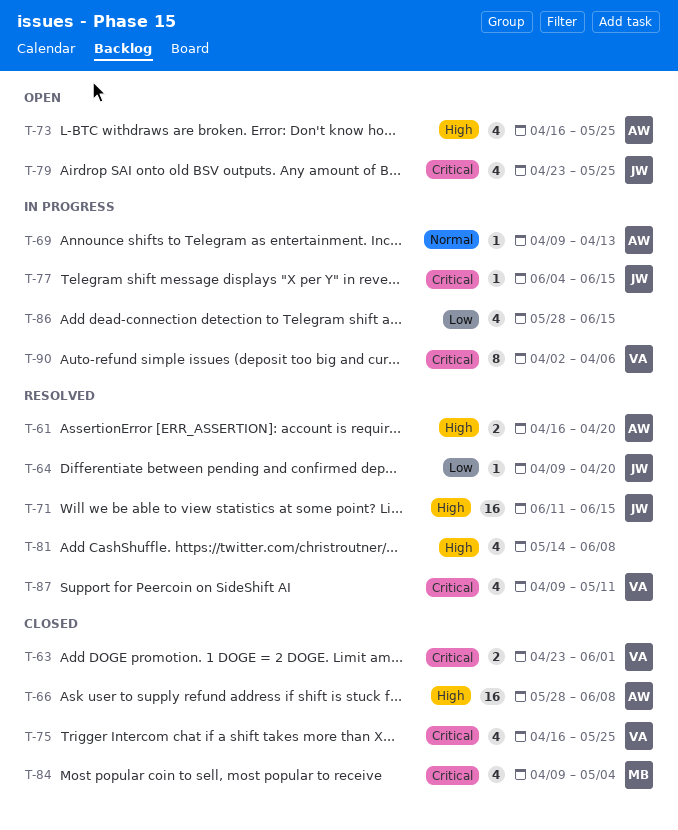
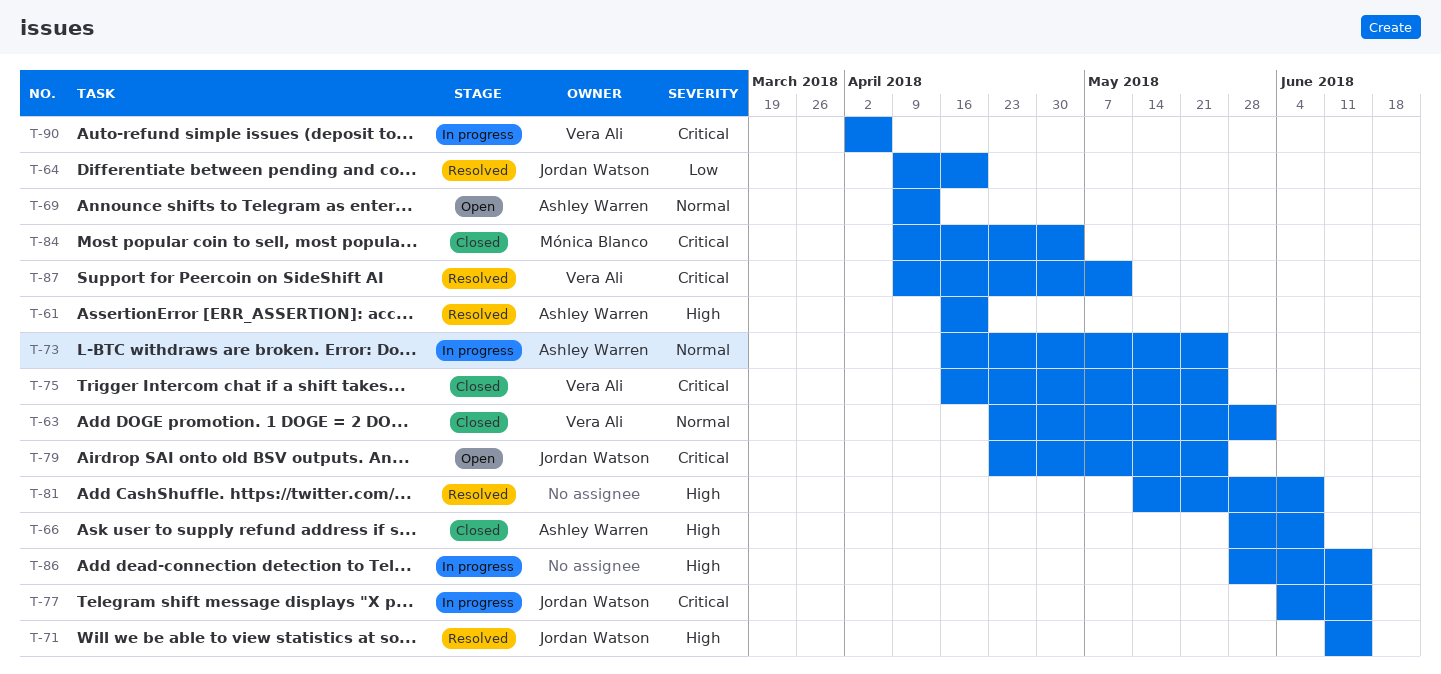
T-63, priority: Critical -> Normal
T-69, status: In progress -> Open
T-73, status: Open -> In progress
T-73, priority: High -> Normal
T-86, priority: Low -> High

